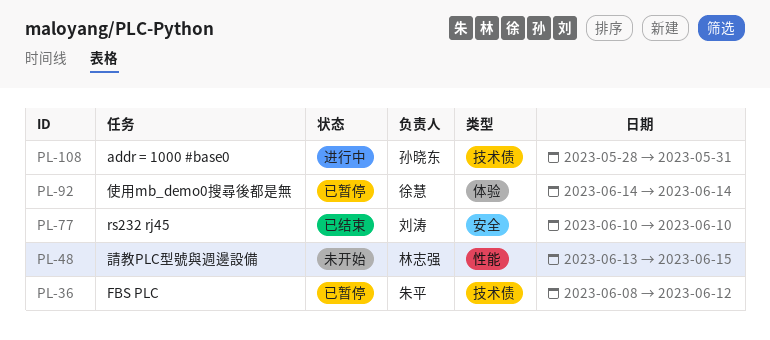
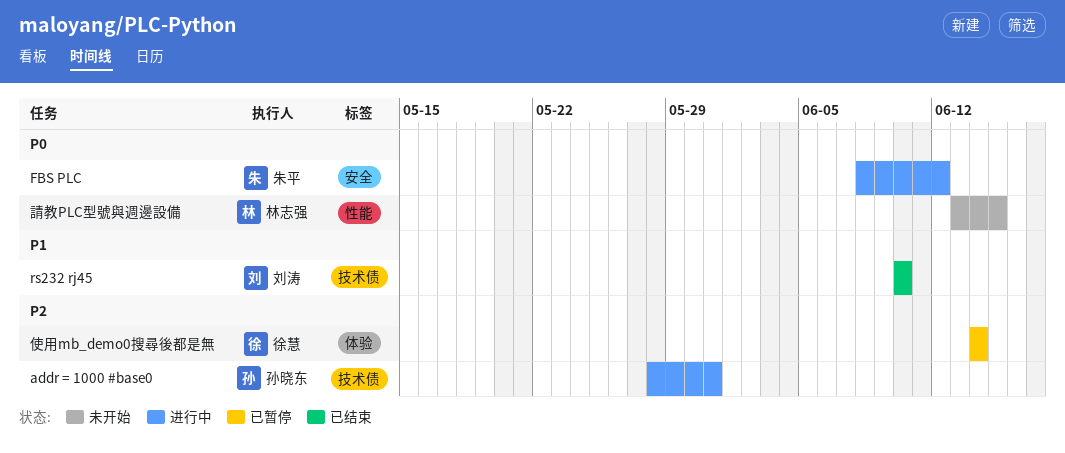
FBS PLC, status: 已暂停 -> 进行中
FBS PLC, label: 技术债 -> 安全
rs232 rj45, label: 安全 -> 技术债

